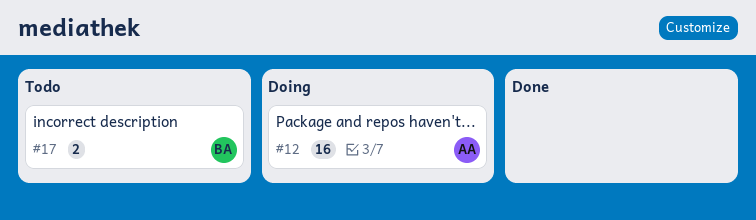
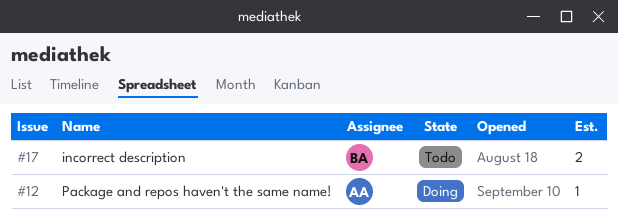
#12, estimate: 16 -> 1

